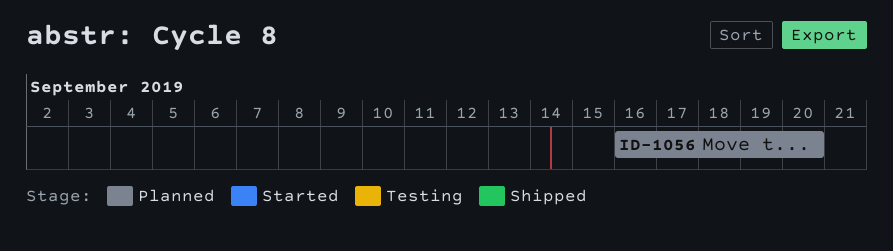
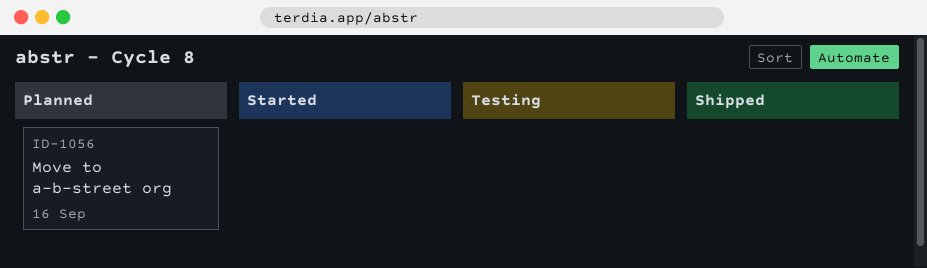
ID-1056, due: Sep 20 -> Sep 16

